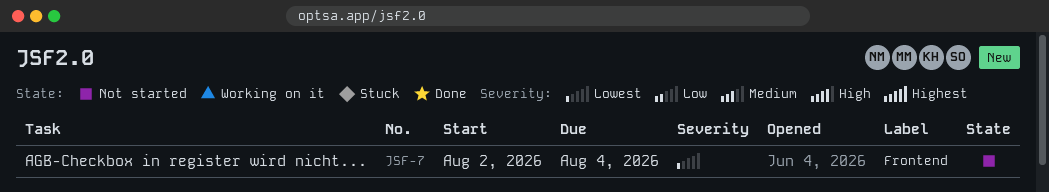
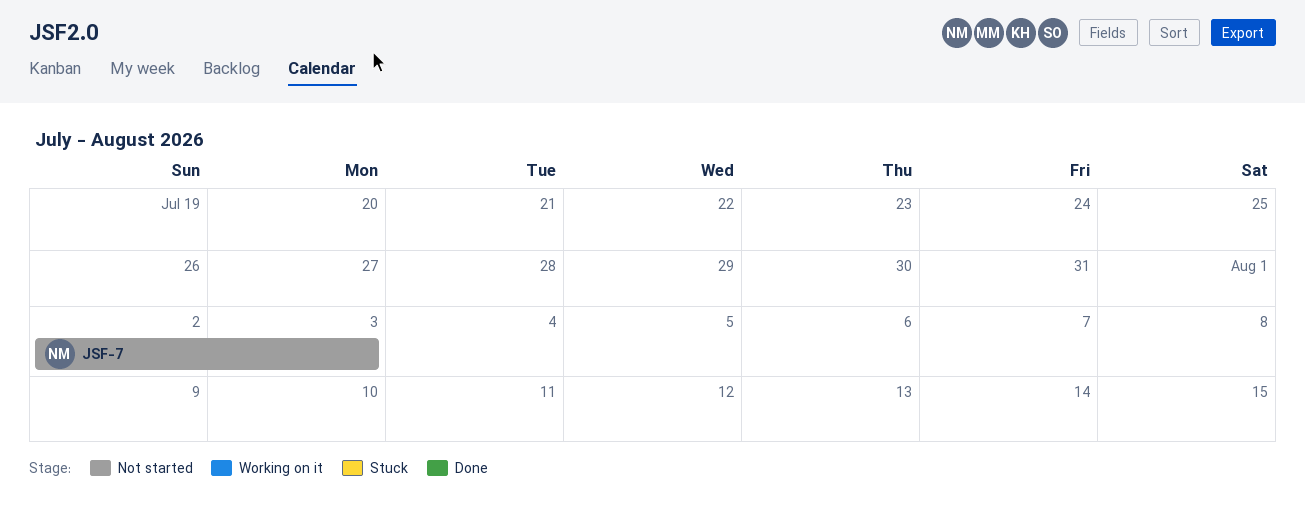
JSF-7, due: Aug 4 -> Aug 3

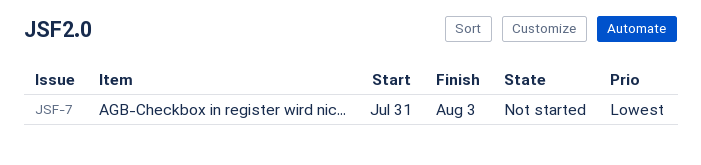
JSF-7, start: Aug 2 -> Jul 31

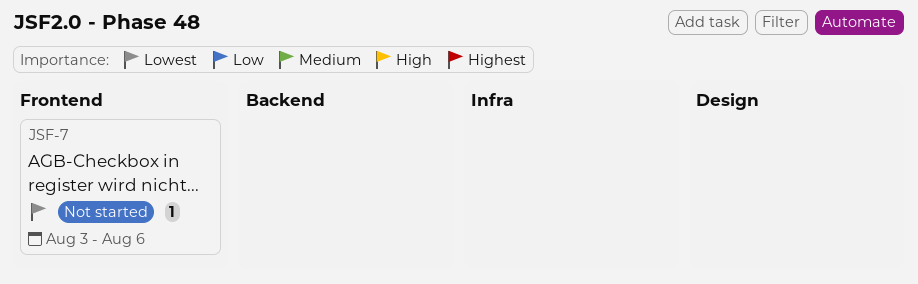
JSF-7, start: Jul 31 -> Aug 3
JSF-7, due: Aug 3 -> Aug 6

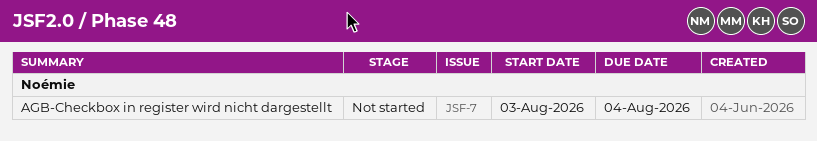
JSF-7, due: Aug 6 -> Aug 4

